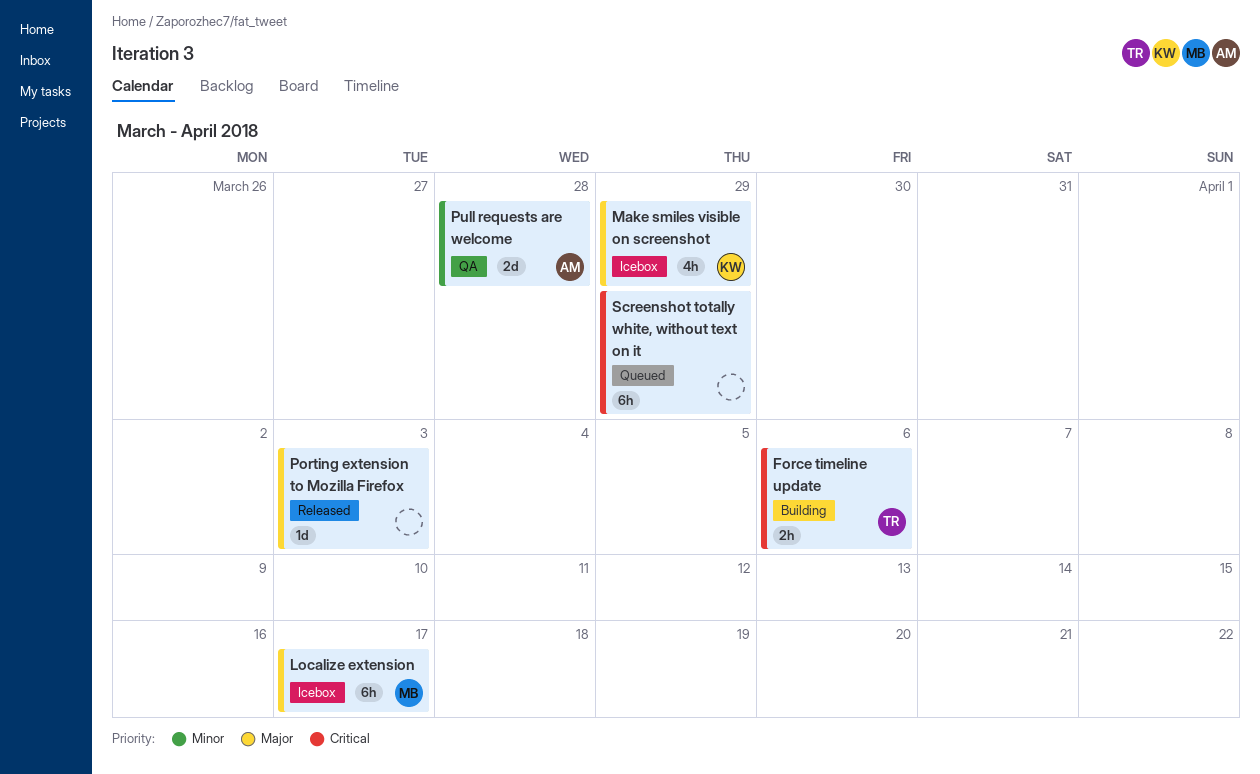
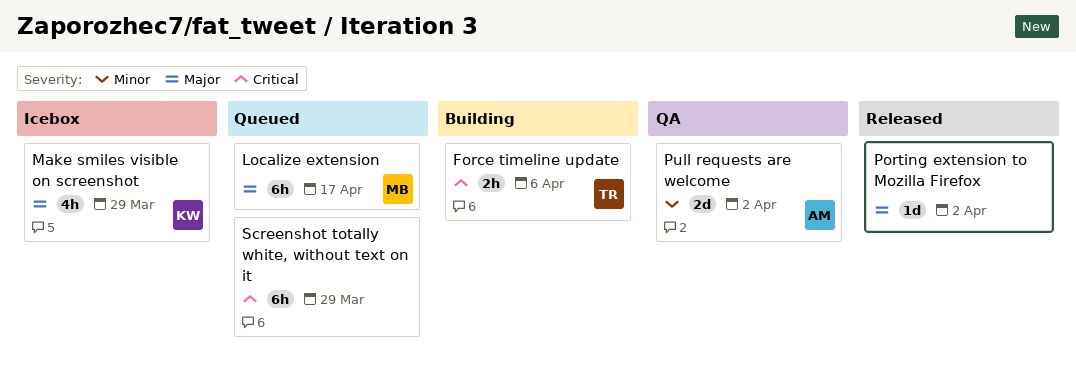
Localize extension, status: Icebox -> Queued
Porting extension to Mozilla Firefox, due: Apr 3 -> Apr 2
Pull requests are welcome, due: Mar 28 -> Apr 2

